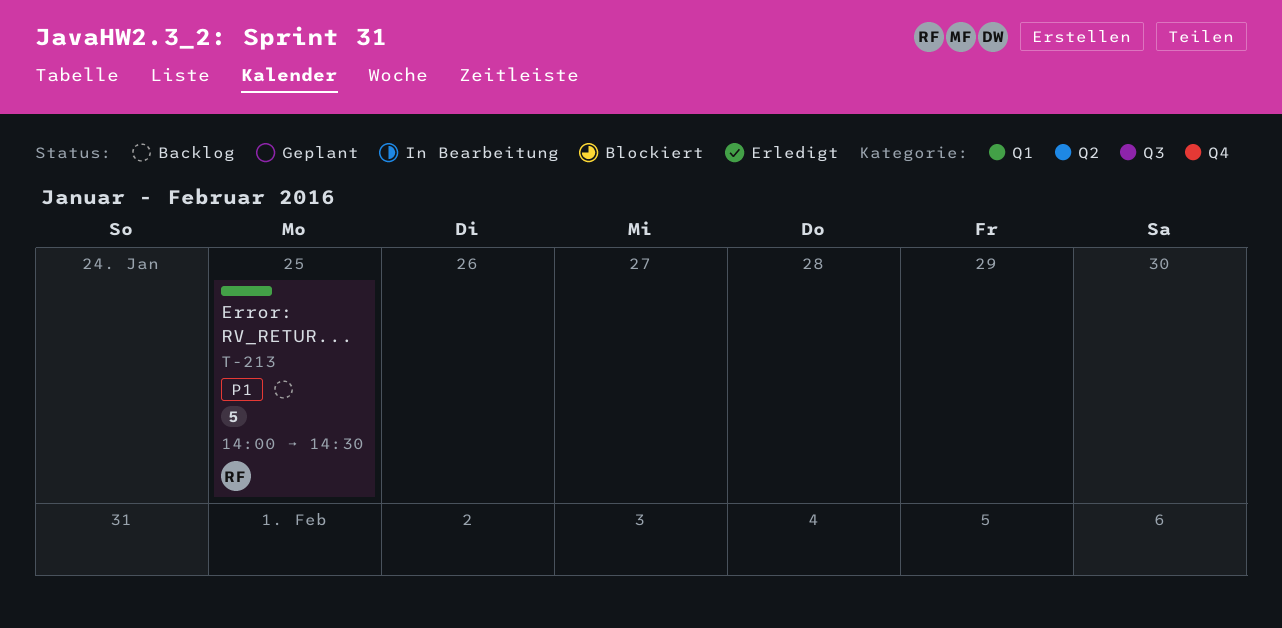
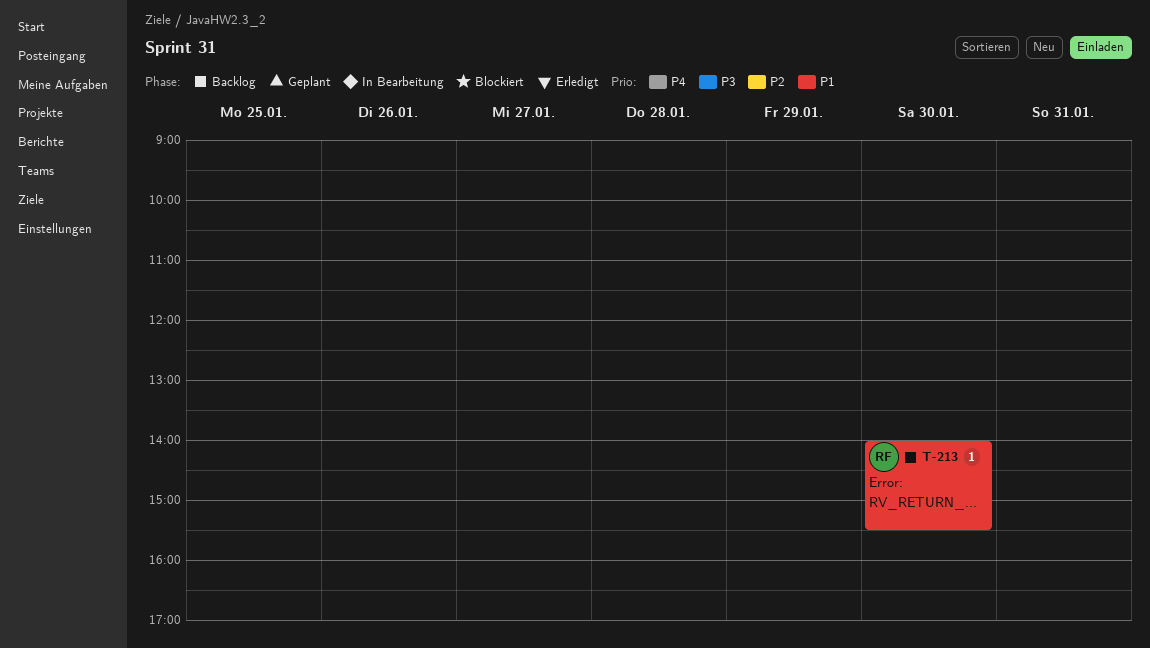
T-213, estimate: 5 -> 1
T-213, day: Jan 25 -> Jan 30
T-213, ends: 14:30 -> 15:30

